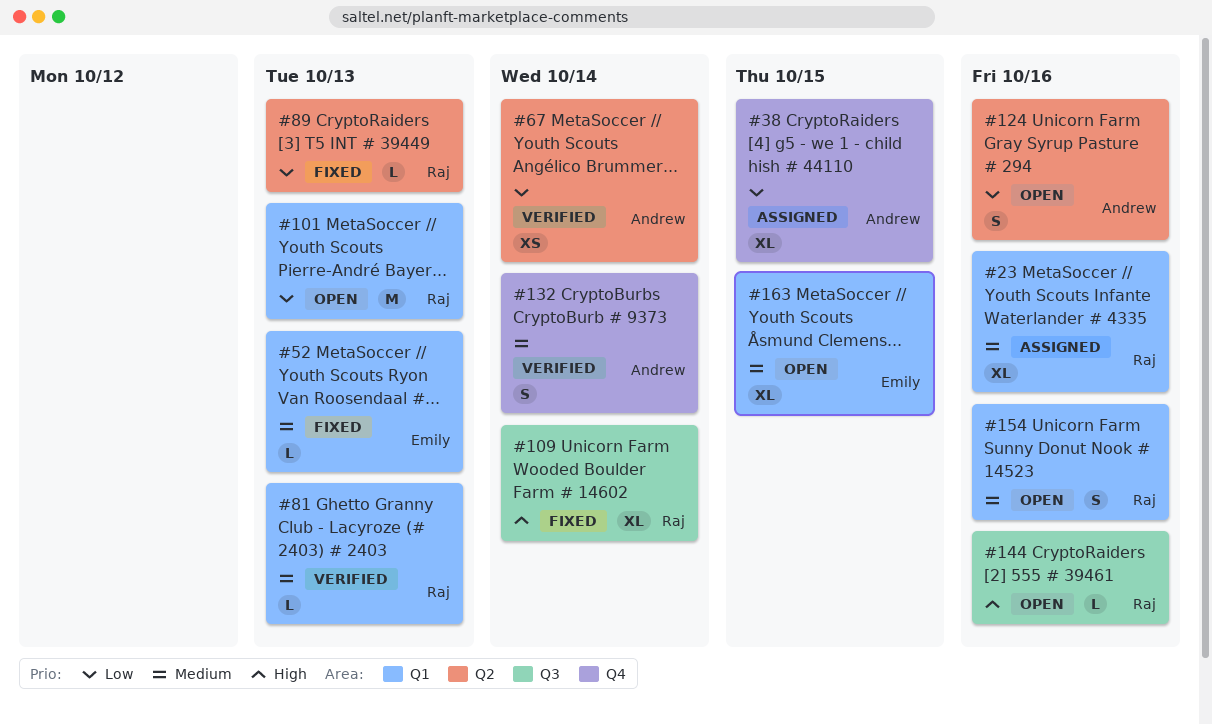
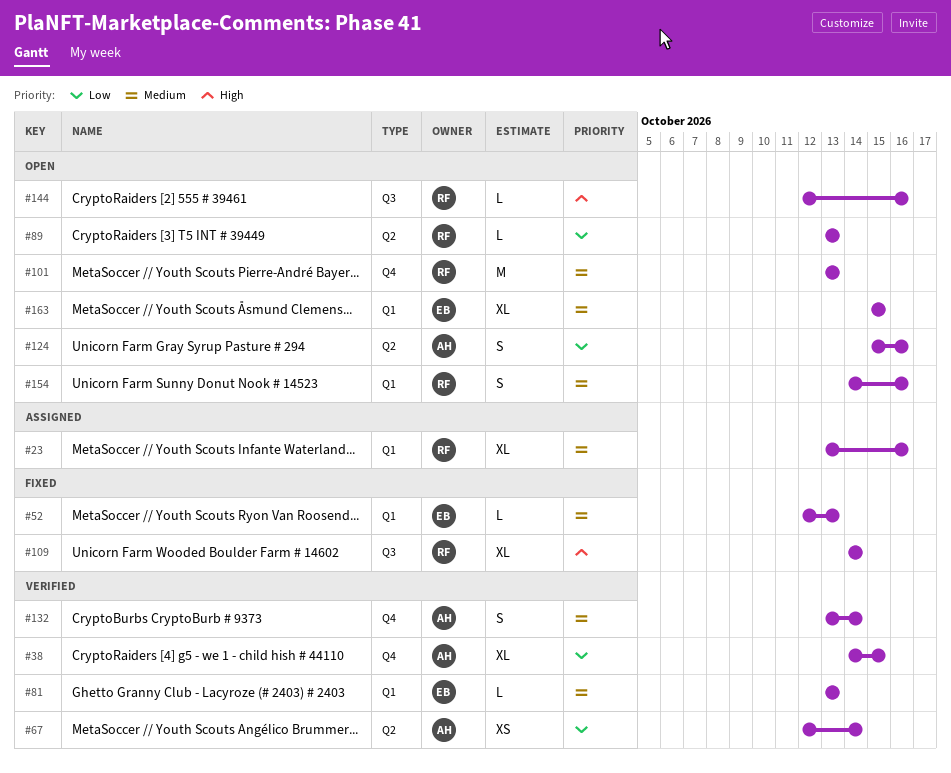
#38, status: Assigned -> Verified
#81, owner: Raj -> Emily
#89, status: Fixed -> Open
#101, priority: Low -> Medium
#101, label: Q1 -> Q4

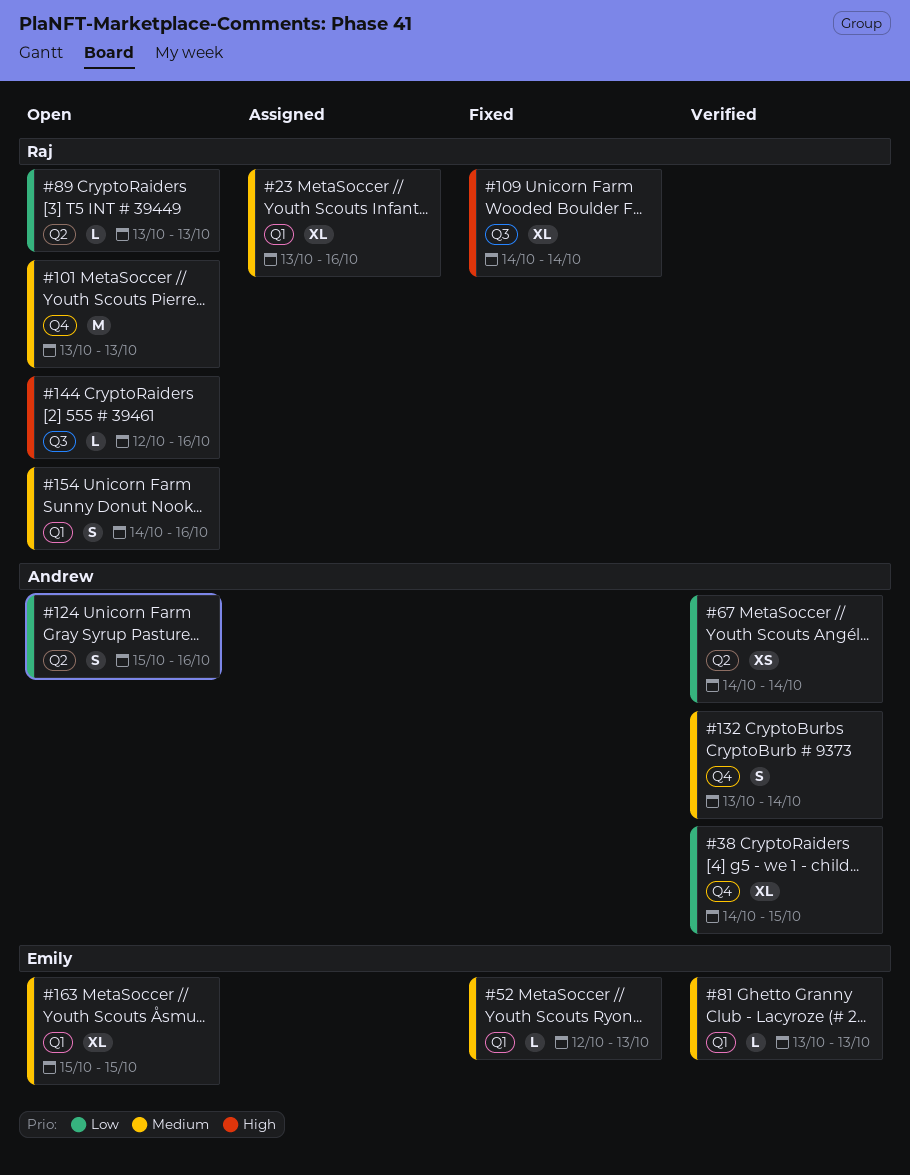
#67, start: Oct 12 -> Oct 14

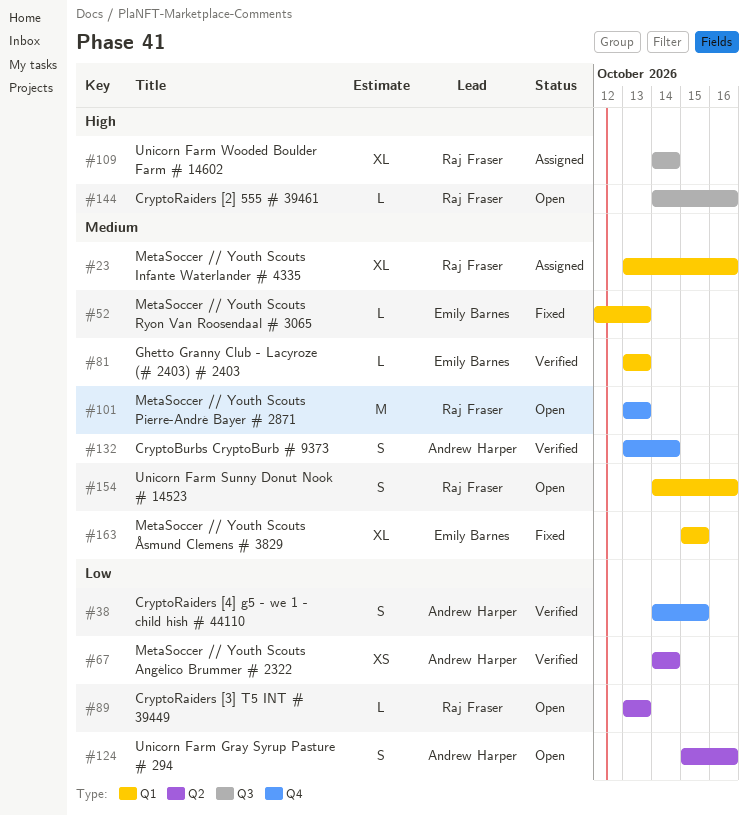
#38, estimate: XL -> S
#109, status: Fixed -> Assigned
#144, start: Oct 12 -> Oct 14
#163, status: Open -> Fixed

